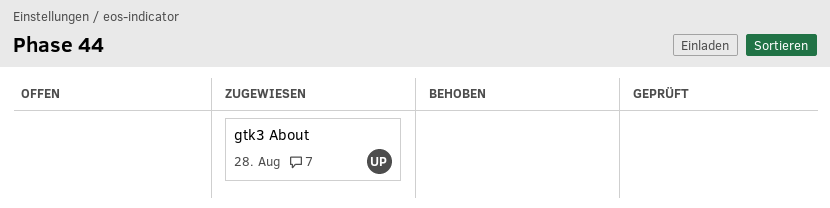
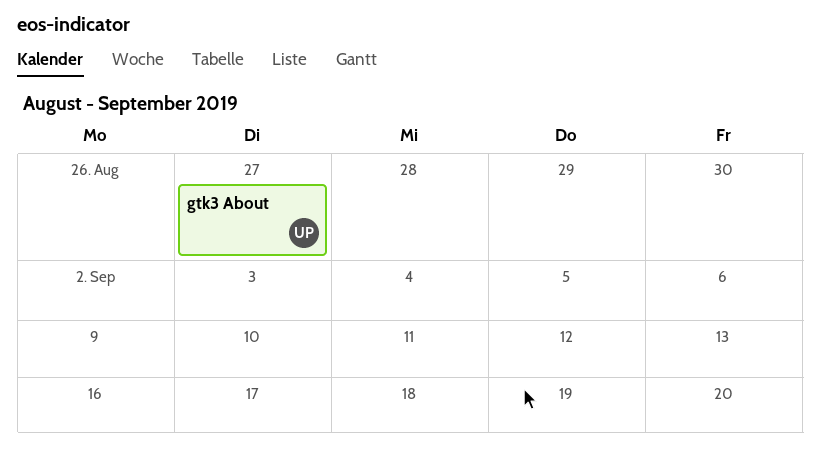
gtk3 About, due: Aug 28 -> Aug 27

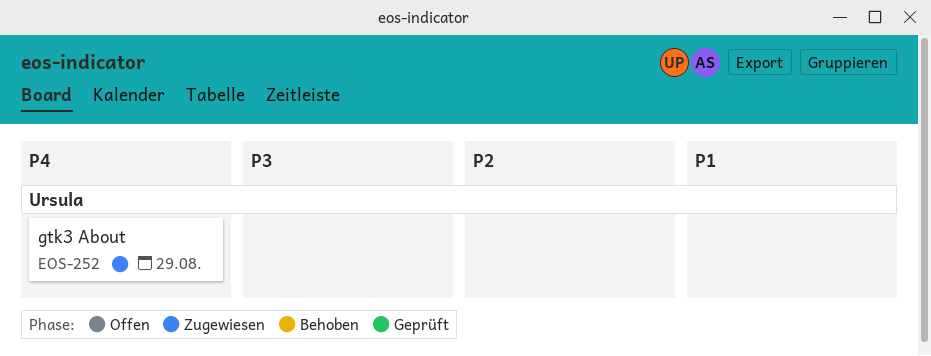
gtk3 About, due: Aug 27 -> Aug 29

